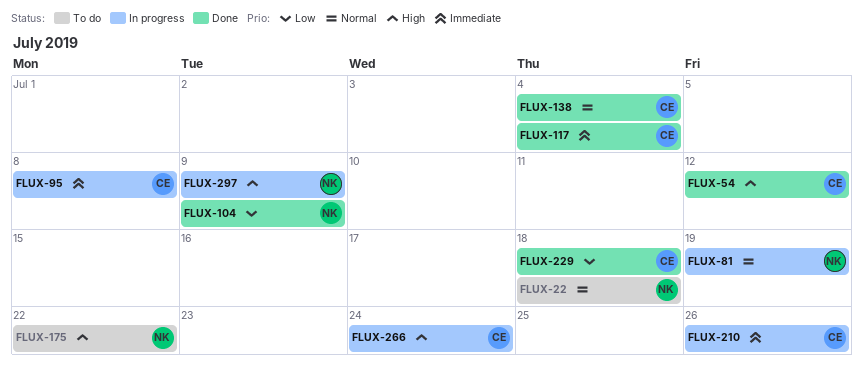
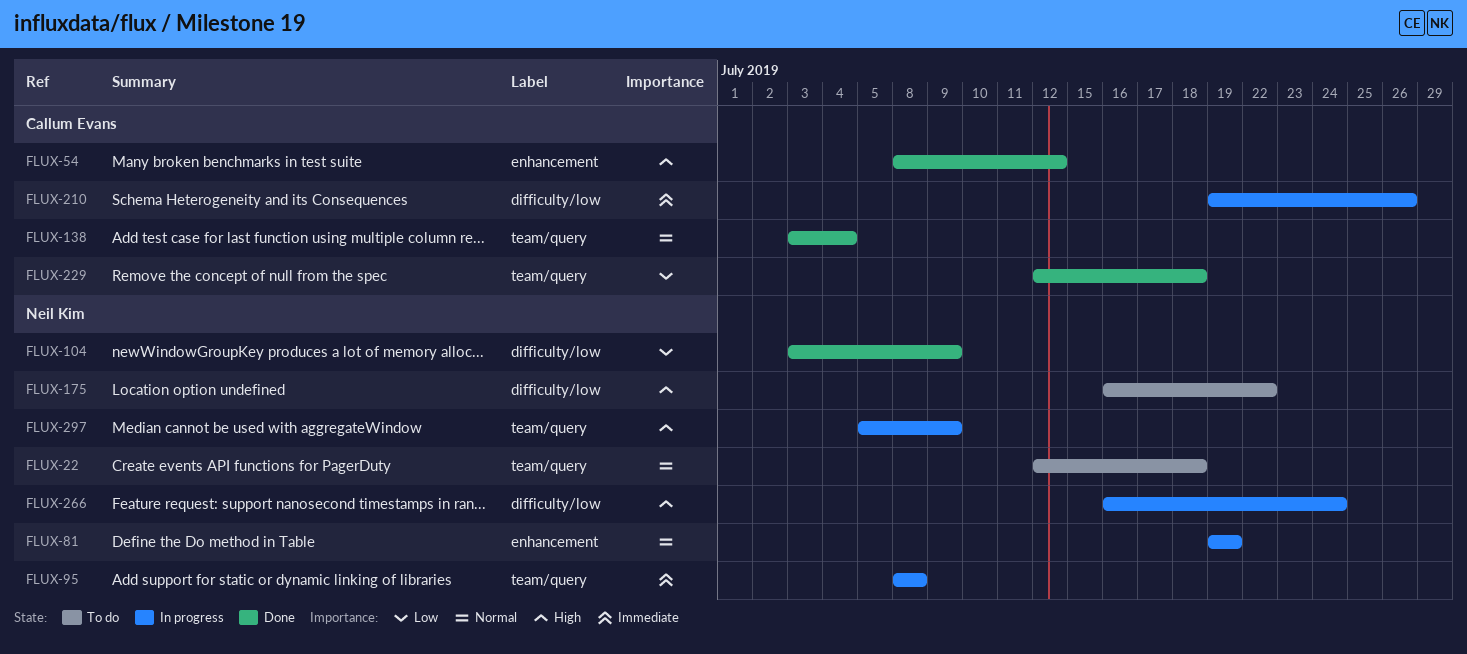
FLUX-95, owner: Callum Evans -> Neil Kim
FLUX-117: present -> none
FLUX-266, owner: Callum Evans -> Neil Kim

